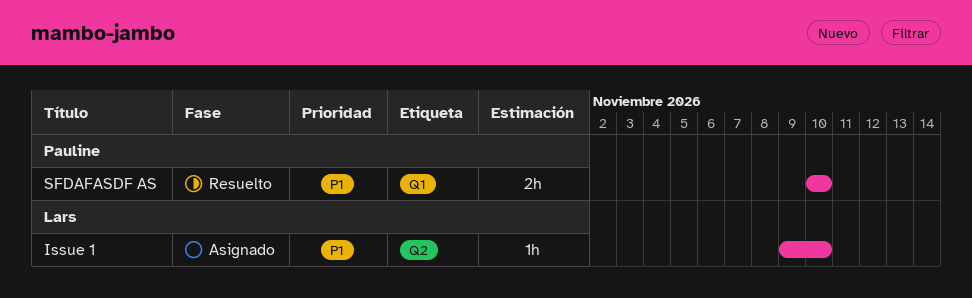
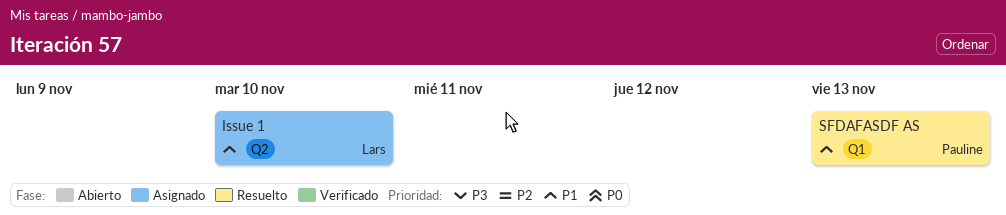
SFDAFASDF AS, due: Nov 10 -> Nov 13

